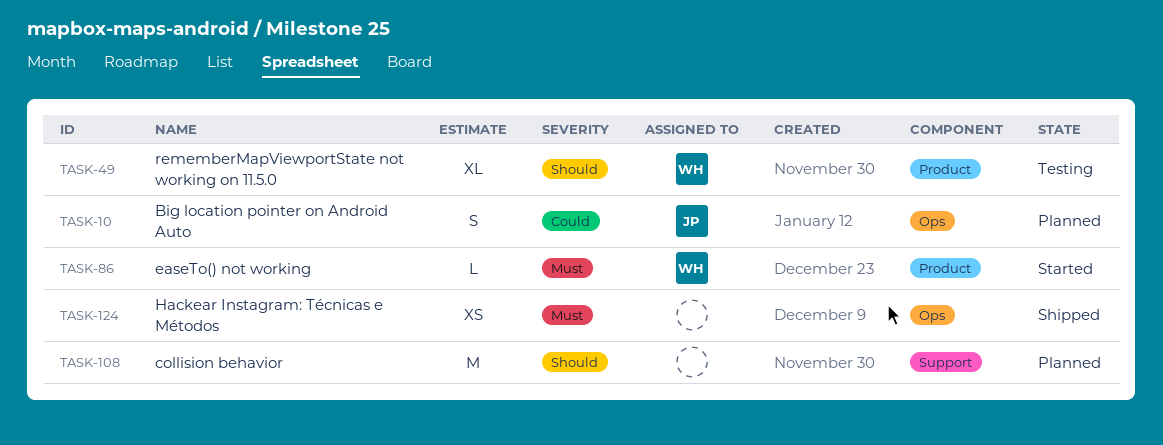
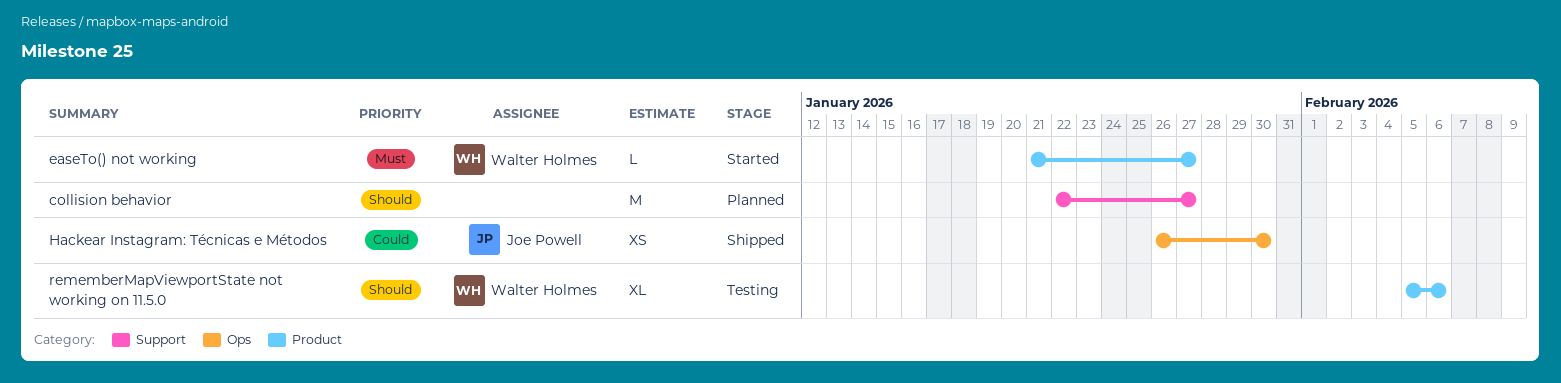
Big location pointer on Android Auto: present -> none
Hackear Instagram: Técnicas e Métodos, owner: none -> Joe Powell
Hackear Instagram: Técnicas e Métodos, priority: Must -> Could

